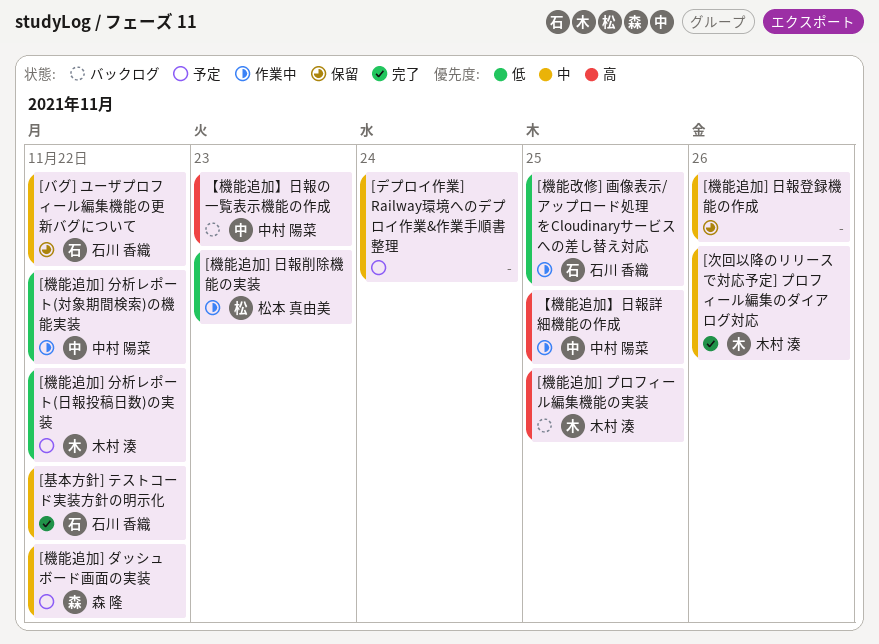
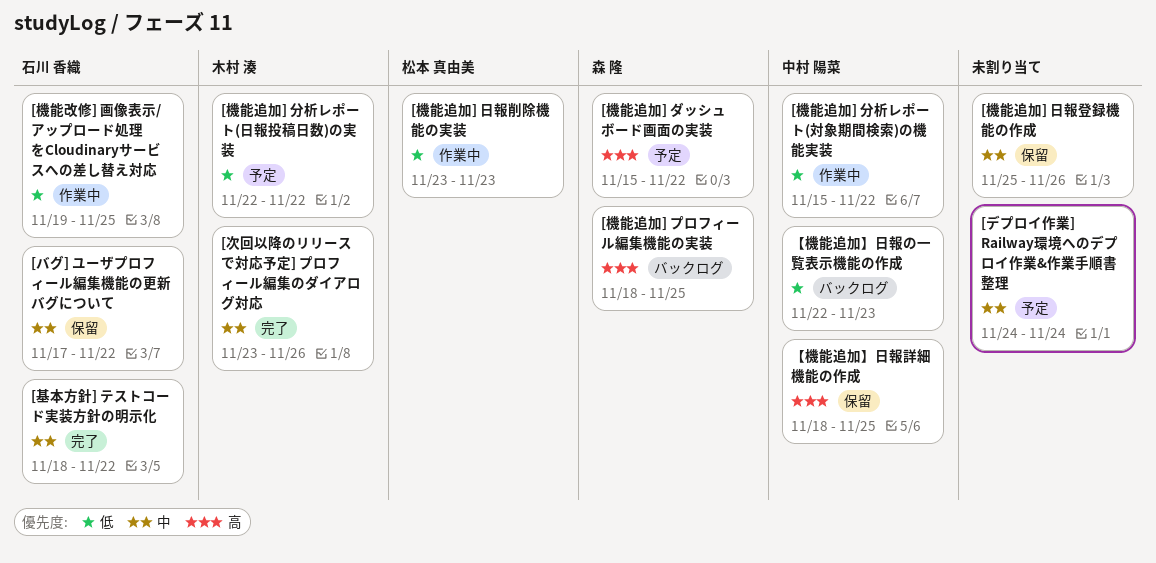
[機能追加] ダッシュボード画面の実装, priority: 中 -> 高
[機能追加] プロフィール編集機能の実装, owner: 木村 湊 -> 森 隆
【機能追加】日報の一覧表示機能の作成, priority: 高 -> 低
【機能追加】日報詳細機能の作成, status: 作業中 -> 保留

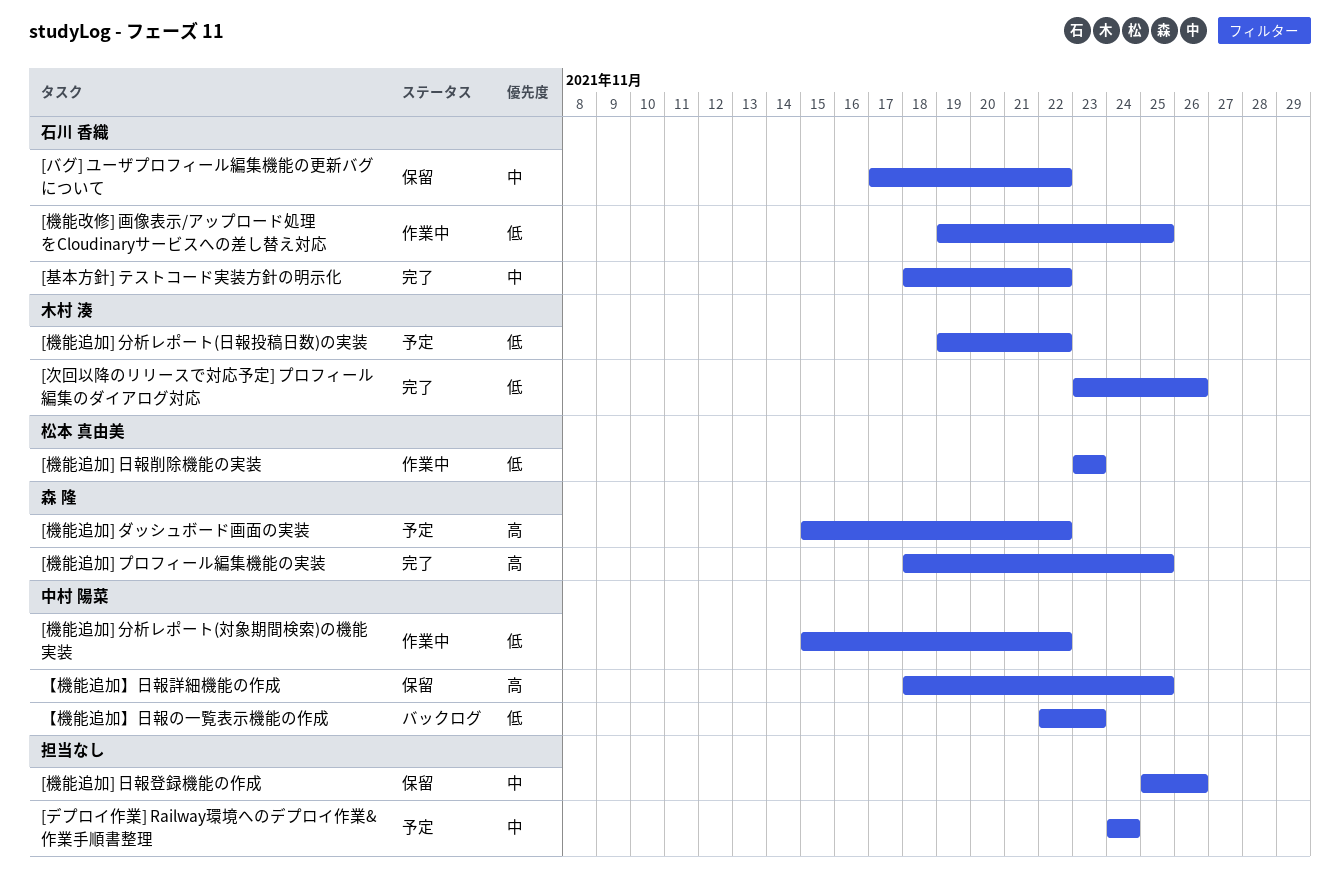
[機能追加] プロフィール編集機能の実装, status: バックログ -> 完了
[機能追加] 分析レポート(日報投稿日数)の実装, start: Nov 22 -> Nov 19
[次回以降のリリースで対応予定] プロフィール編集のダイアログ対応, priority: 中 -> 低

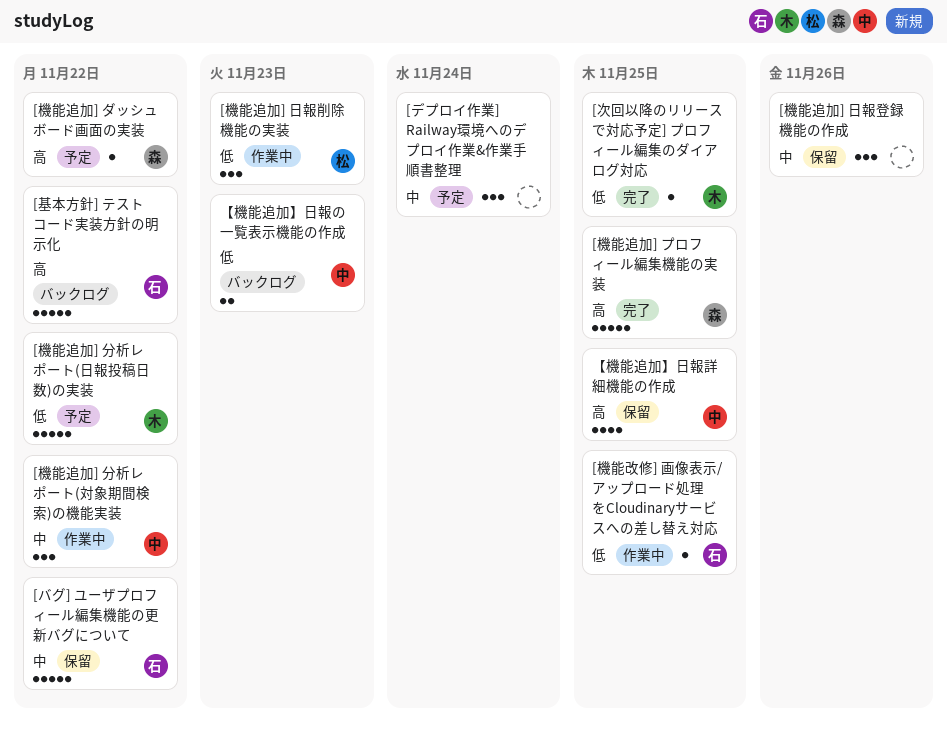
[基本方針] テストコード実装方針の明示化, status: 完了 -> バックログ
[基本方針] テストコード実装方針の明示化, priority: 中 -> 高
[機能追加] 分析レポート(対象期間検索)の機能実装, priority: 低 -> 中
[次回以降のリリースで対応予定] プロフィール編集のダイアログ対応, due: Nov 26 -> Nov 25

